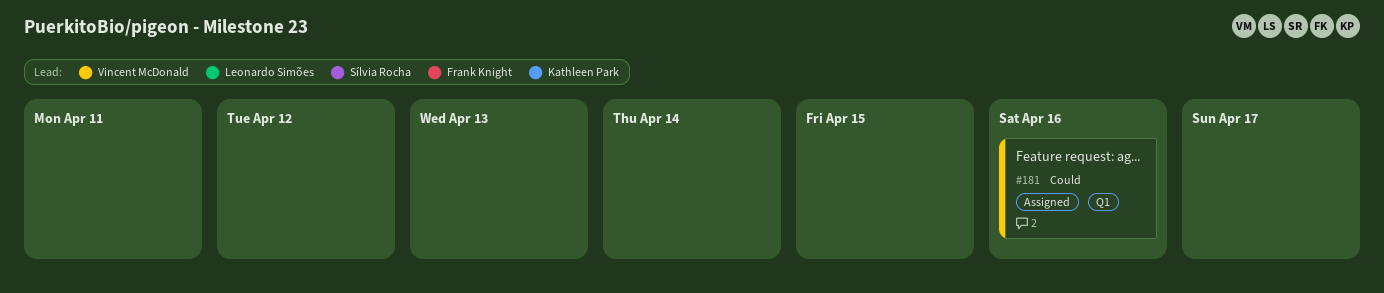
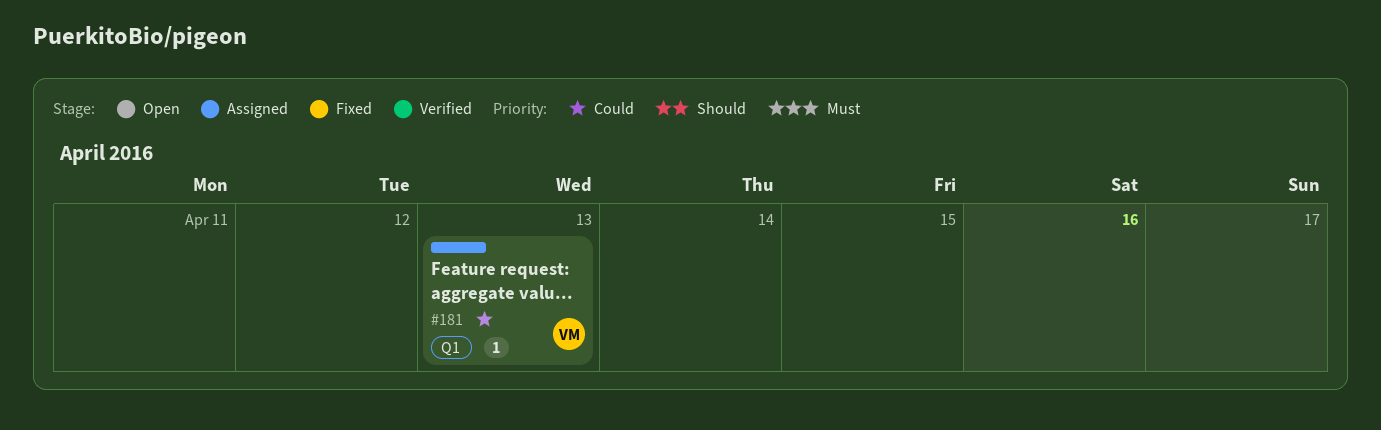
#181, due: Apr 16 -> Apr 13

